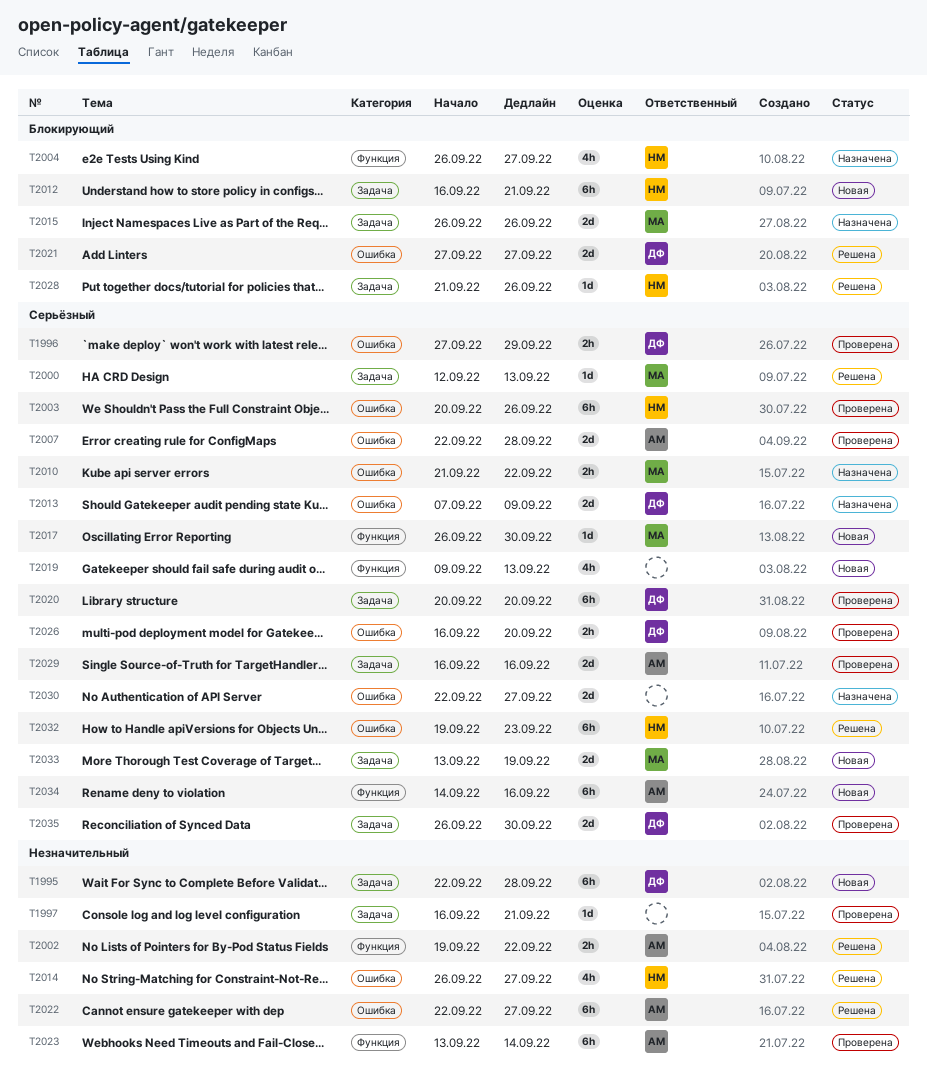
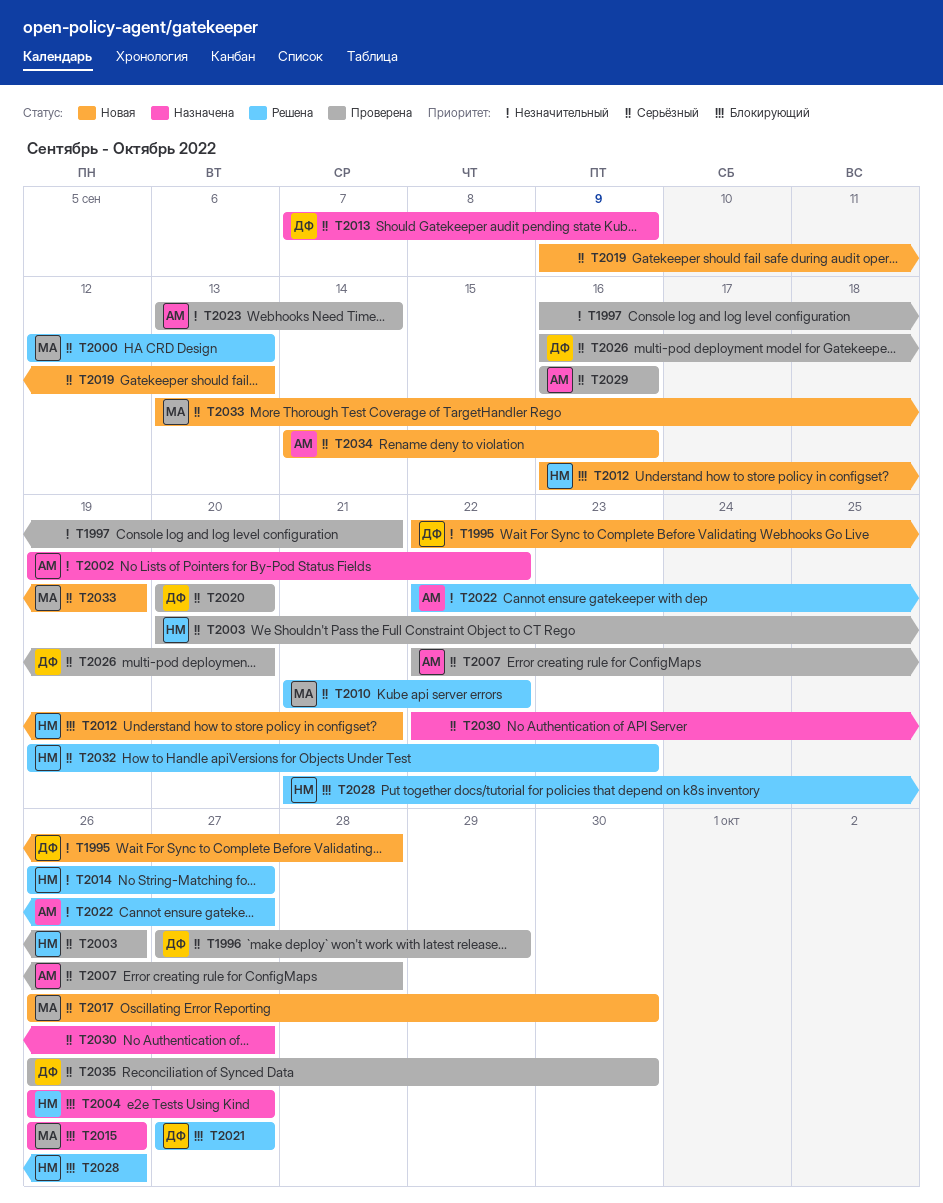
T2002, status: Решена -> Назначена
T2010, status: Назначена -> Решена

